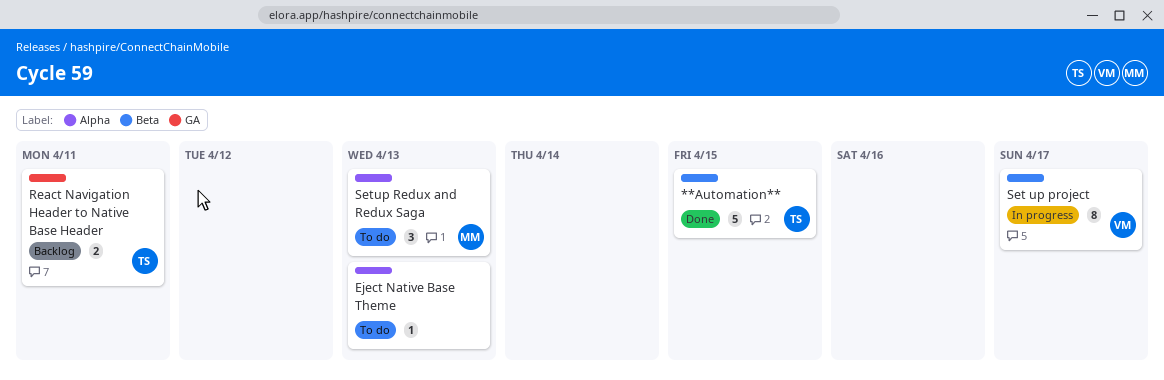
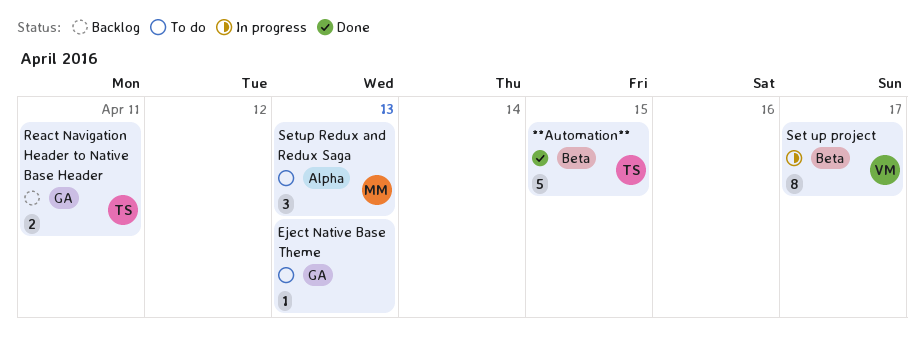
Eject Native Base Theme, label: Alpha -> GA

